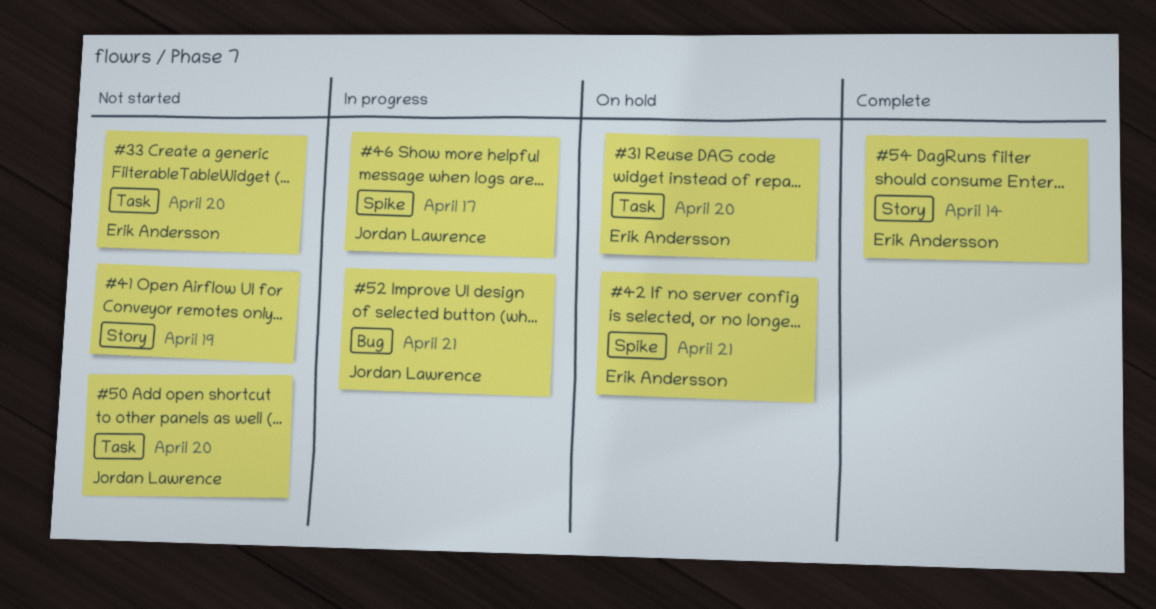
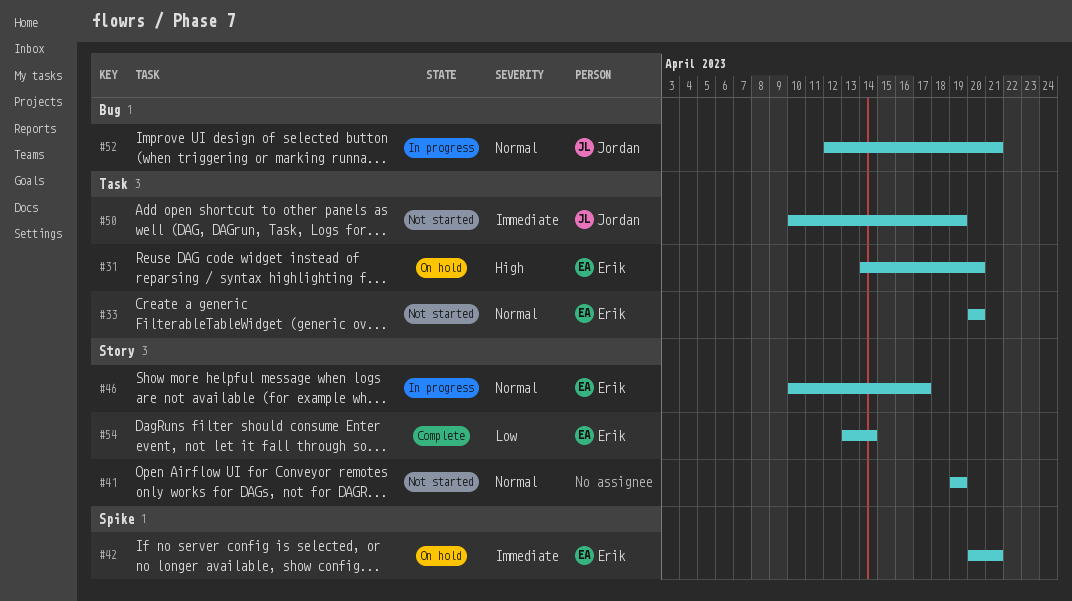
#46, owner: Jordan Lawrence -> Erik Andersson
#46, label: Spike -> Story
#50, due: Apr 20 -> Apr 19

